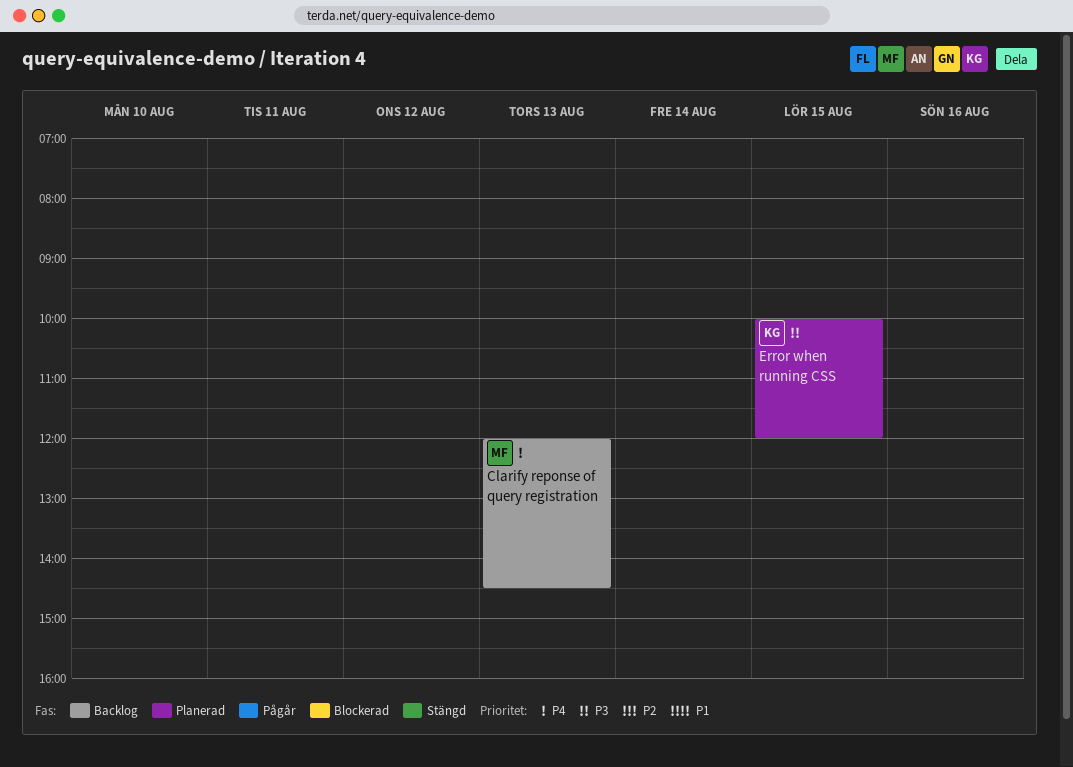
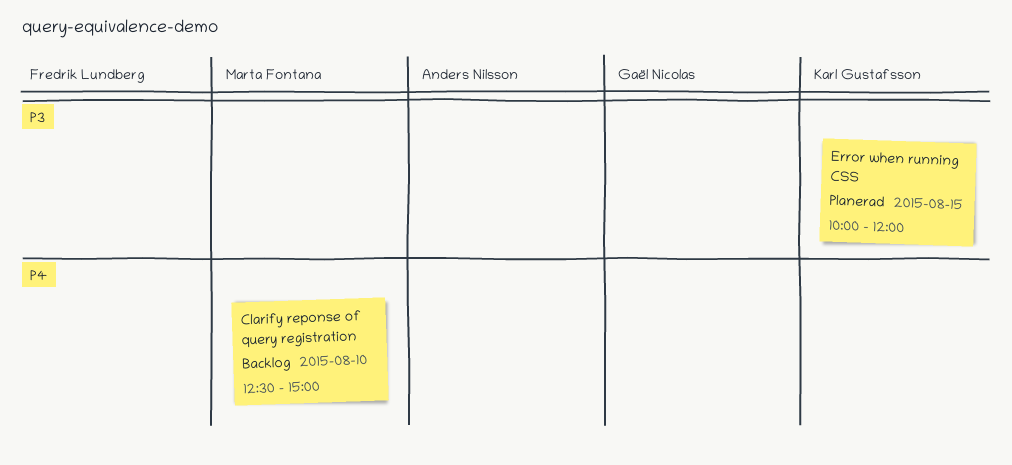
Clarify reponse of query registration, day: Aug 13 -> Aug 10
Clarify reponse of query registration, begins: 12:00 -> 12:30
Clarify reponse of query registration, ends: 14:30 -> 15:00

